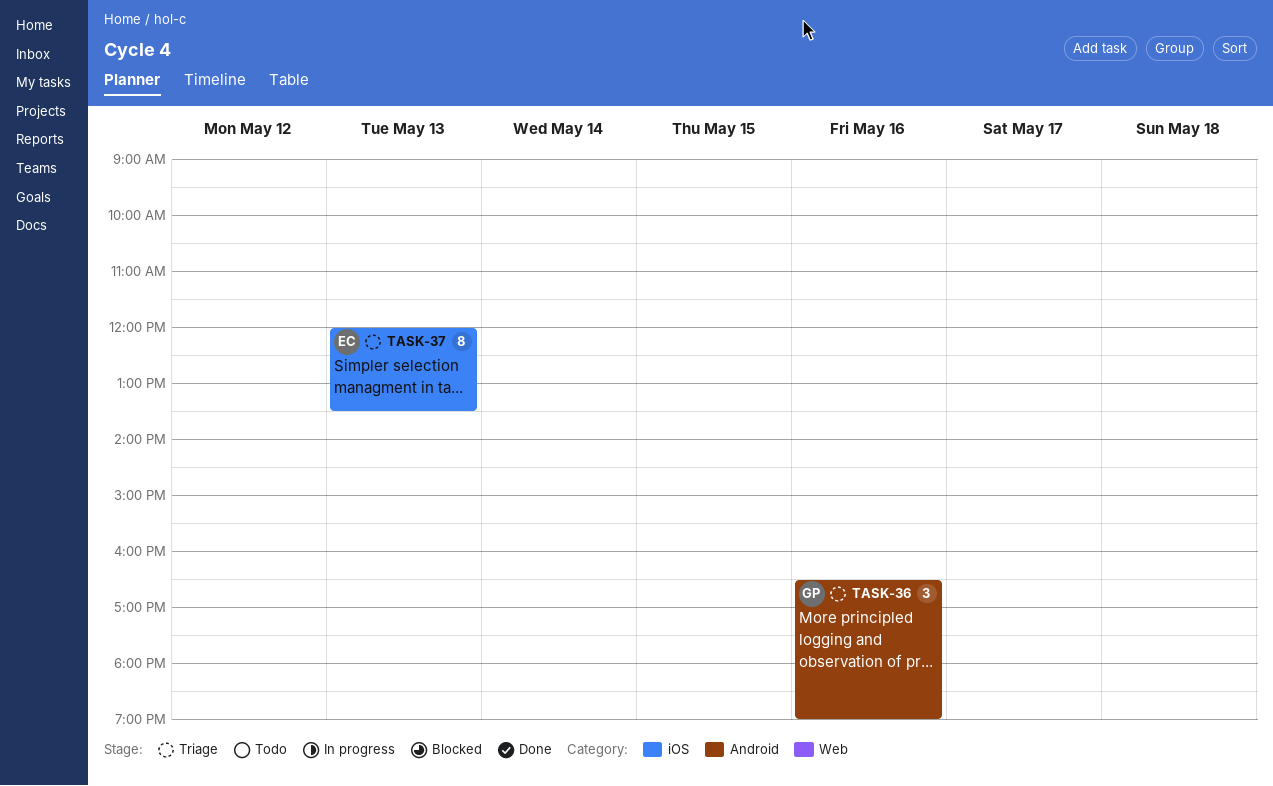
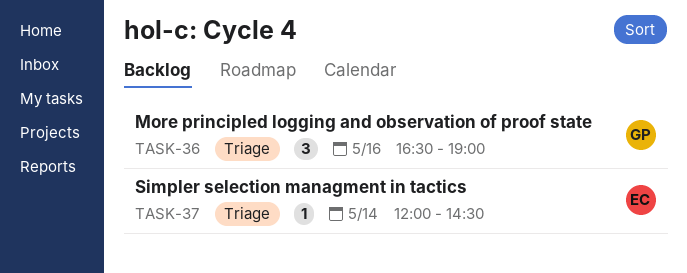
TASK-37, estimate: 8 -> 1
TASK-37, day: May 13 -> May 14
TASK-37, ends: 13:30 -> 14:30

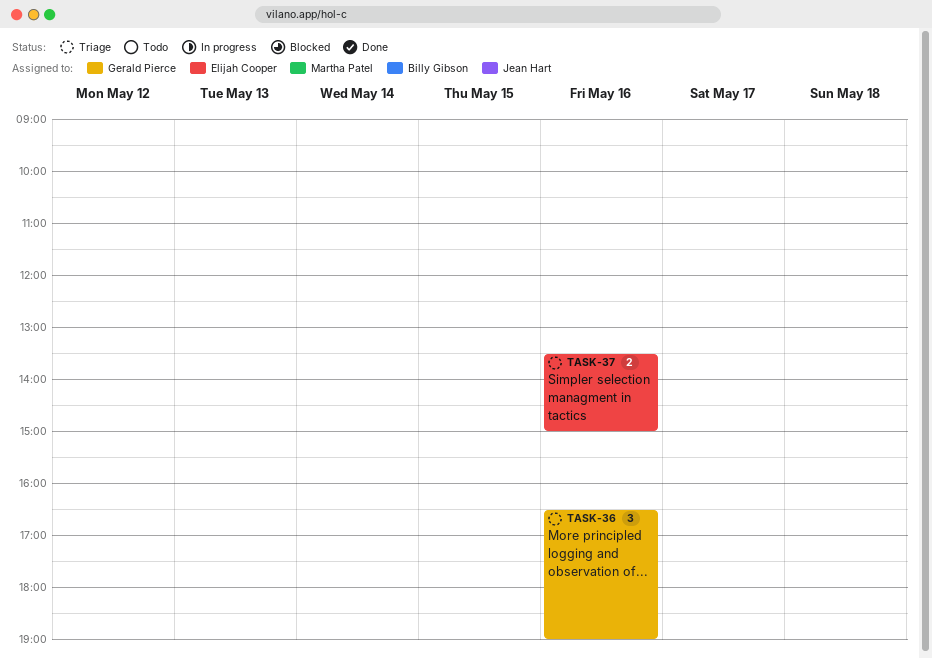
TASK-37, estimate: 1 -> 2
TASK-37, day: May 14 -> May 16
TASK-37, begins: 12:00 -> 13:30
TASK-37, ends: 14:30 -> 15:00

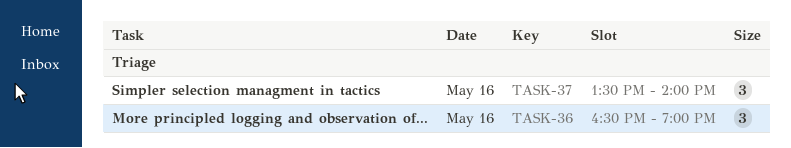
TASK-37, estimate: 2 -> 3
TASK-37, ends: 15:00 -> 14:00

